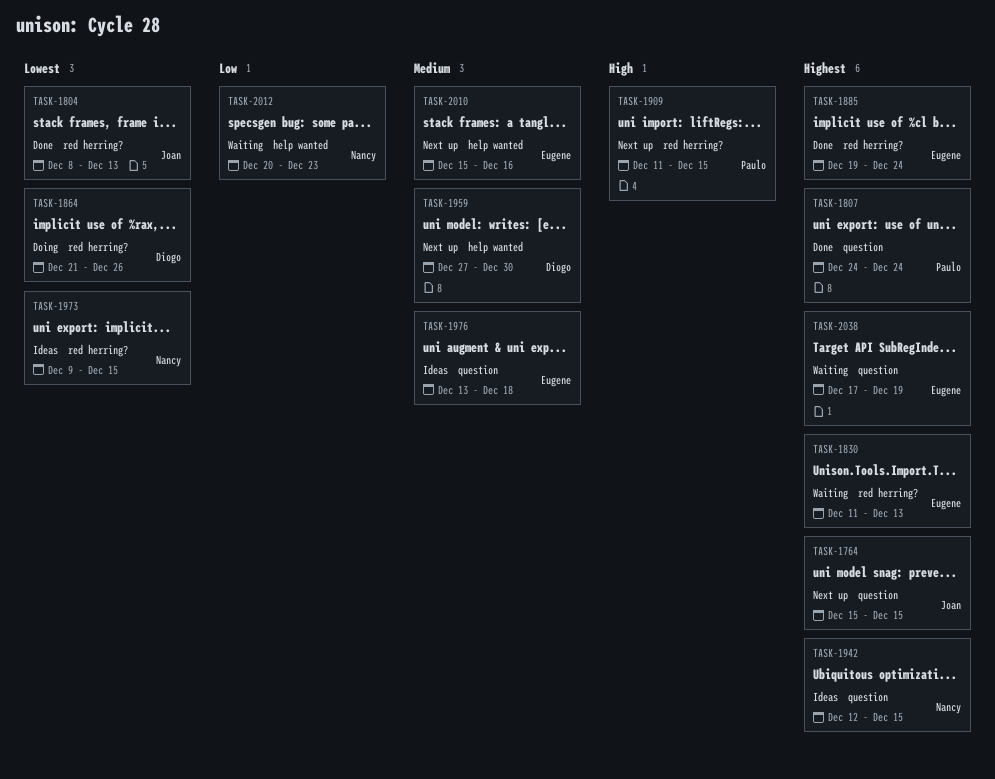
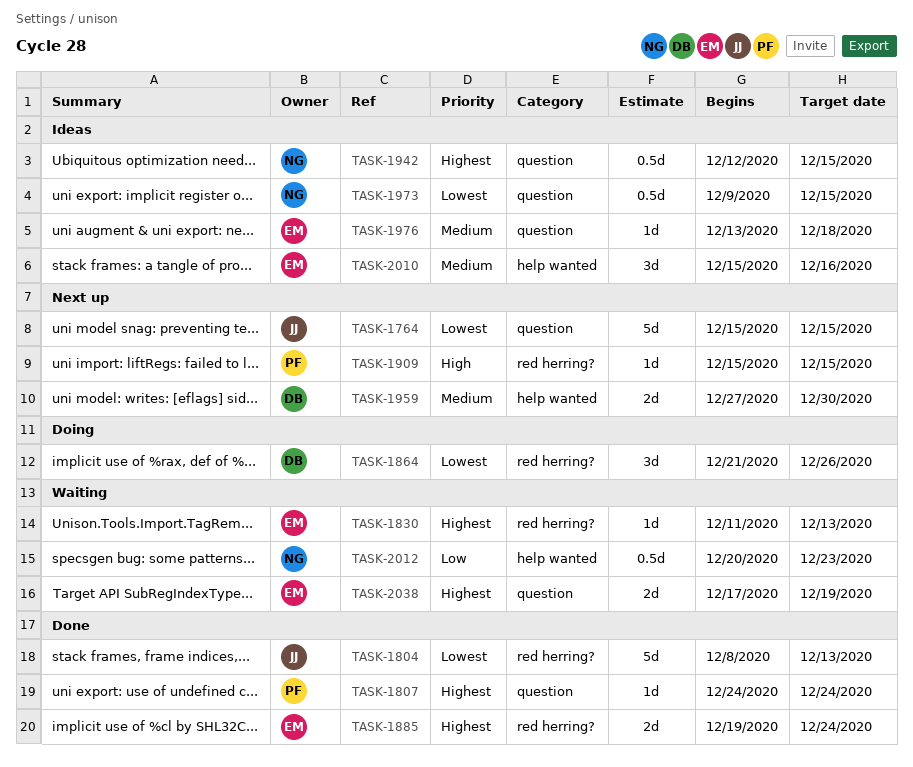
TASK-1764, priority: Highest -> Lowest
TASK-1909, start: Dec 11 -> Dec 15
TASK-1973, label: red herring? -> question
TASK-2010, status: Next up -> Ideas

